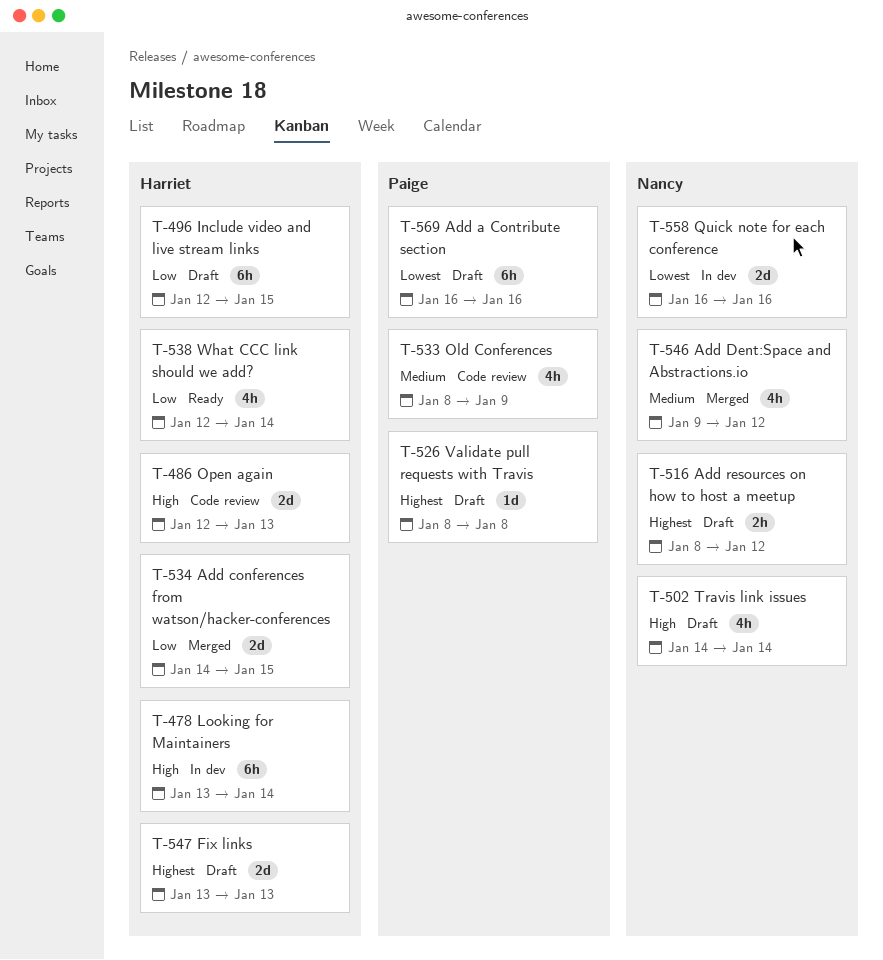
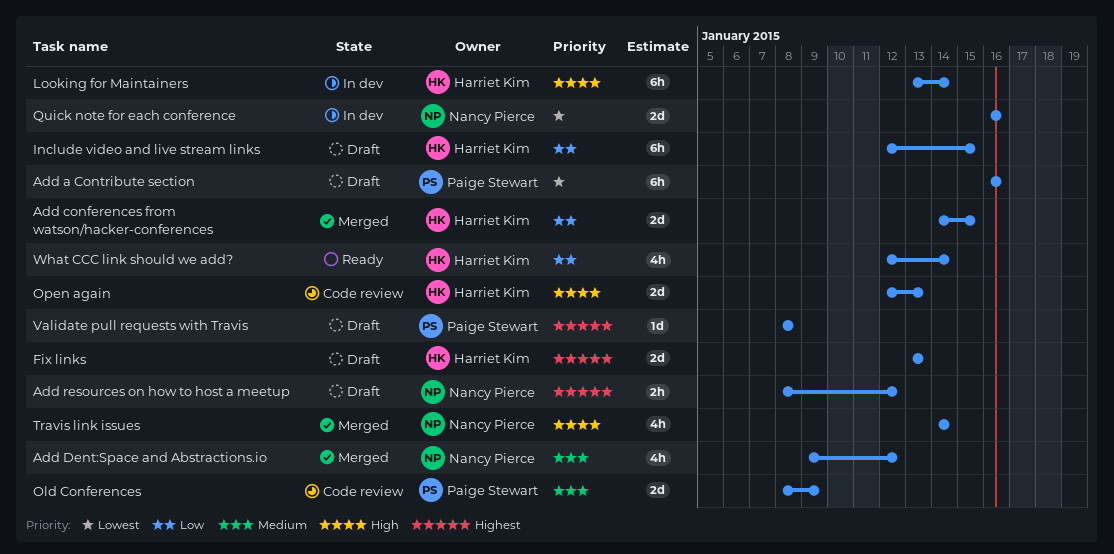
Old Conferences, estimate: 4h -> 2d
Travis link issues, status: Draft -> Merged

